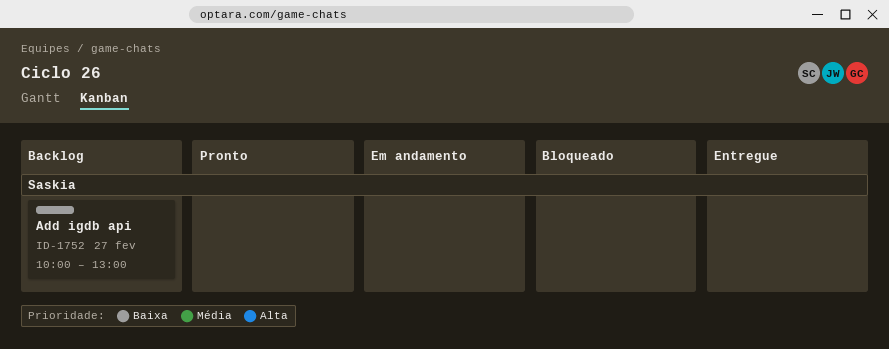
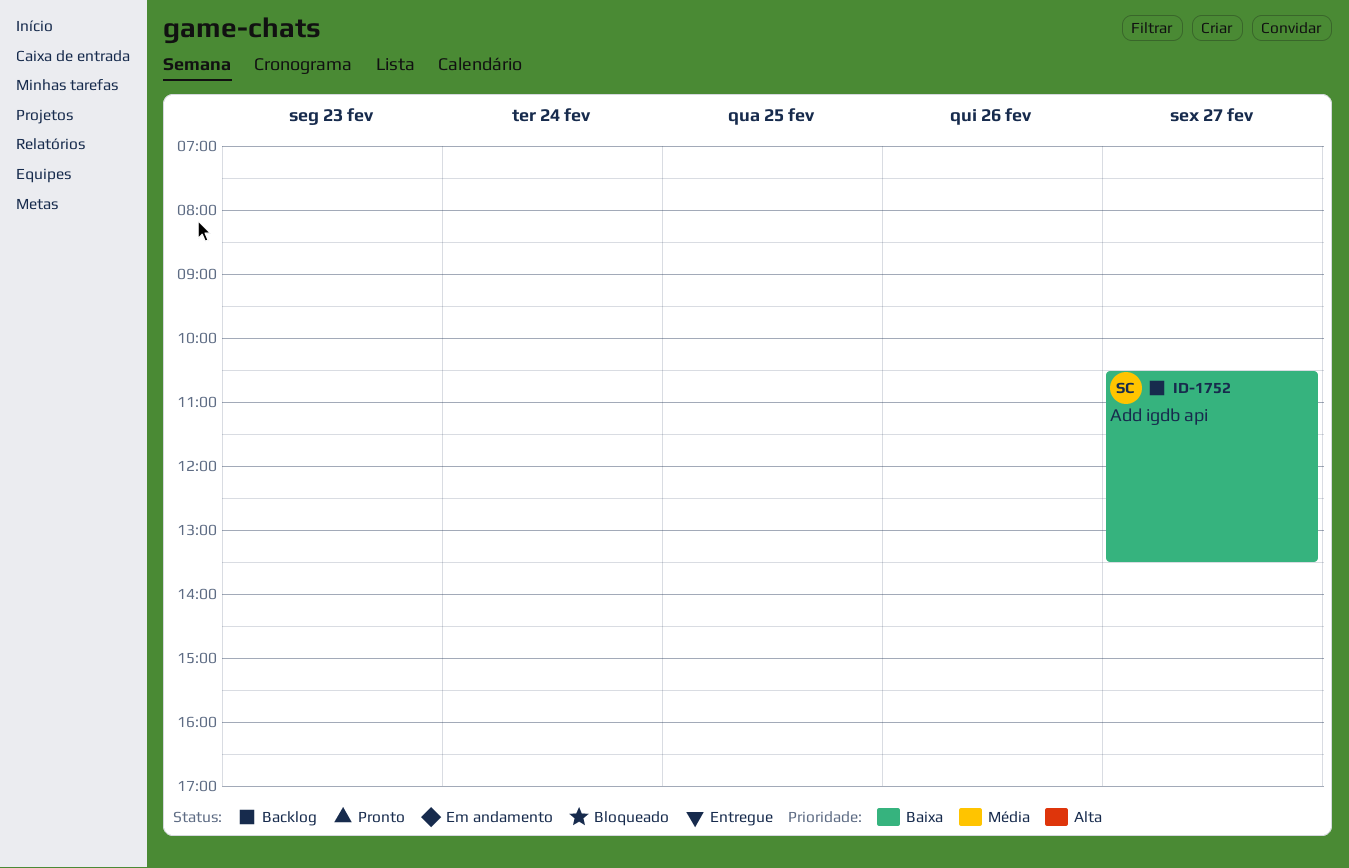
ID-1752, begins: 10:00 -> 10:30
ID-1752, ends: 13:00 -> 13:30

